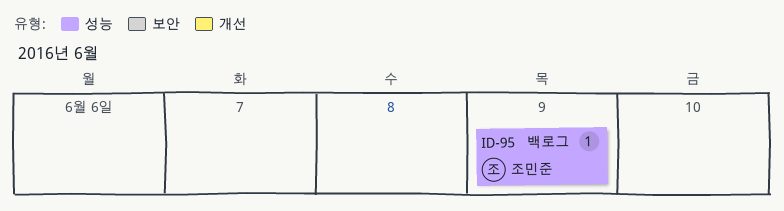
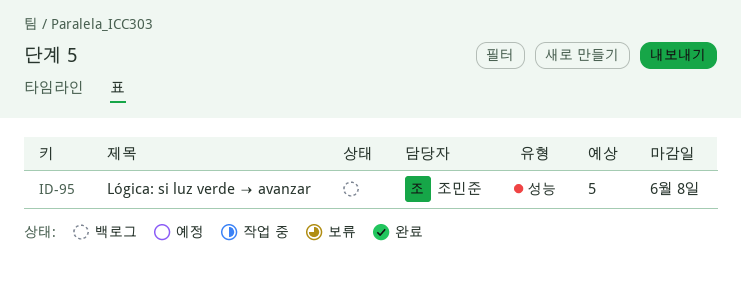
ID-95, estimate: 1 -> 5
ID-95, due: Jun 9 -> Jun 8

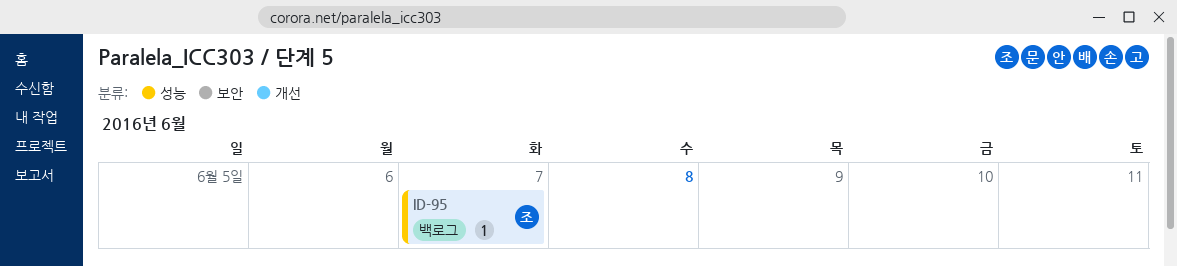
ID-95, estimate: 5 -> 1
ID-95, due: Jun 8 -> Jun 7

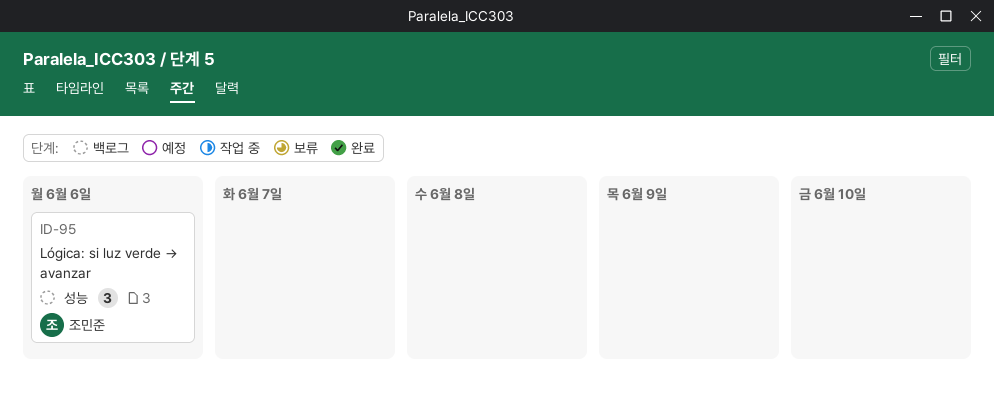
ID-95, estimate: 1 -> 3
ID-95, due: Jun 7 -> Jun 6

